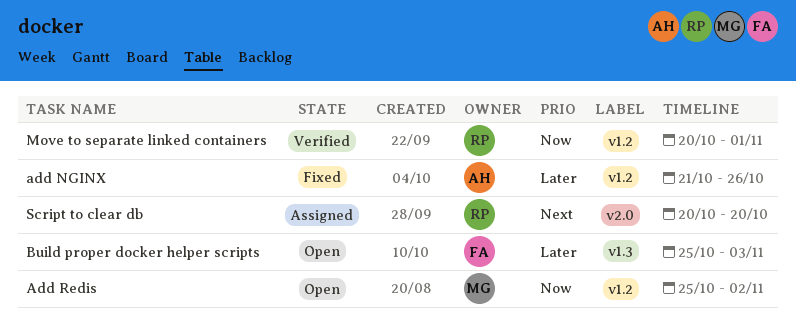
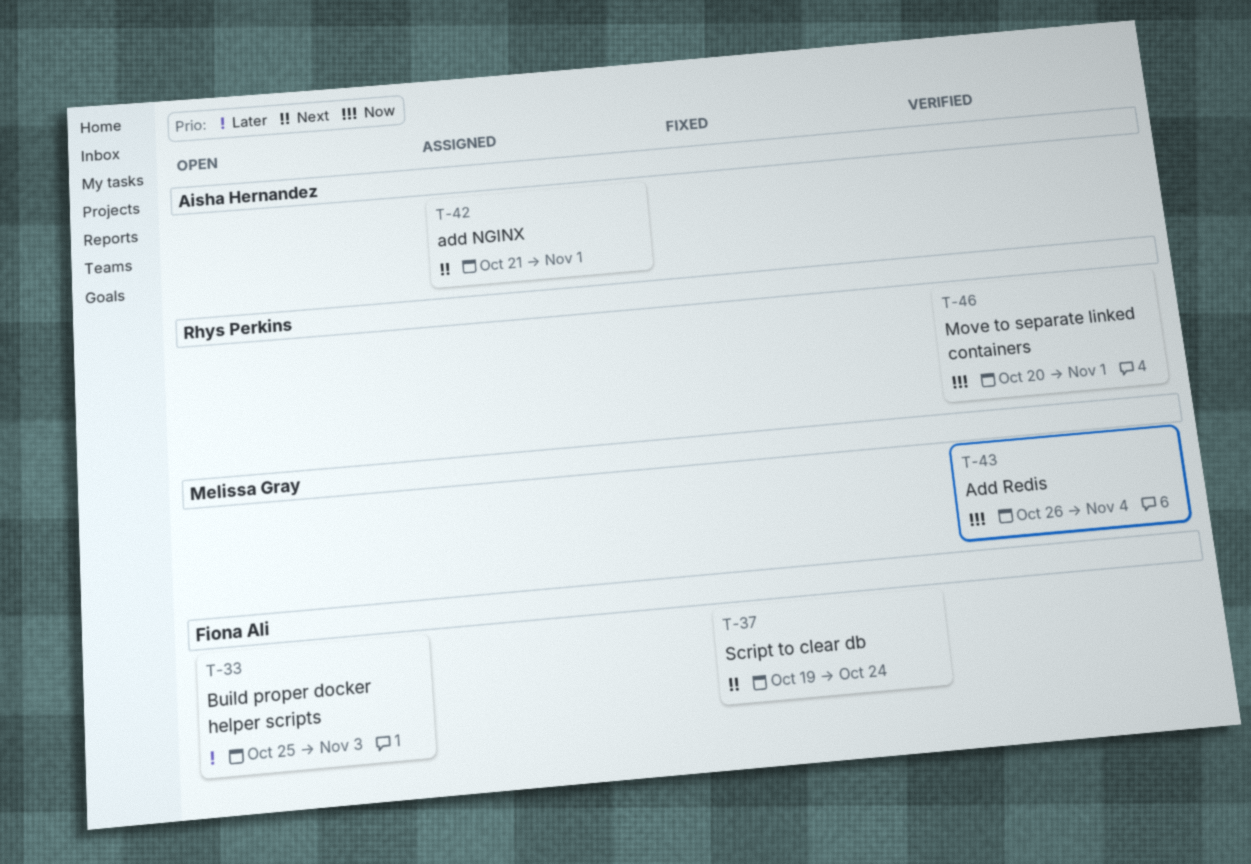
add NGINX, status: Fixed -> Assigned
add NGINX, priority: Later -> Next
add NGINX, due: Oct 26 -> Nov 1
Add Redis, status: Open -> Verified
Add Redis, start: Oct 25 -> Oct 26
Add Redis, due: Nov 2 -> Nov 4
Script to clear db, status: Assigned -> Fixed
Script to clear db, owner: Rhys Perkins -> Fiona Ali
Script to clear db, start: Oct 20 -> Oct 19
Script to clear db, due: Oct 20 -> Oct 24

